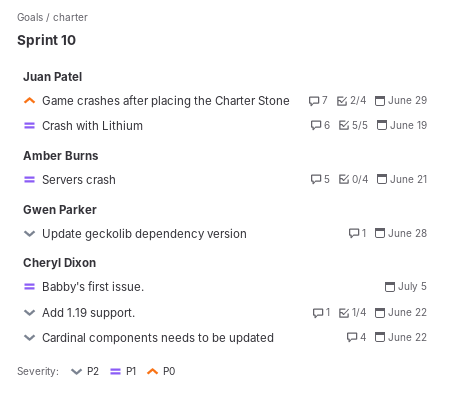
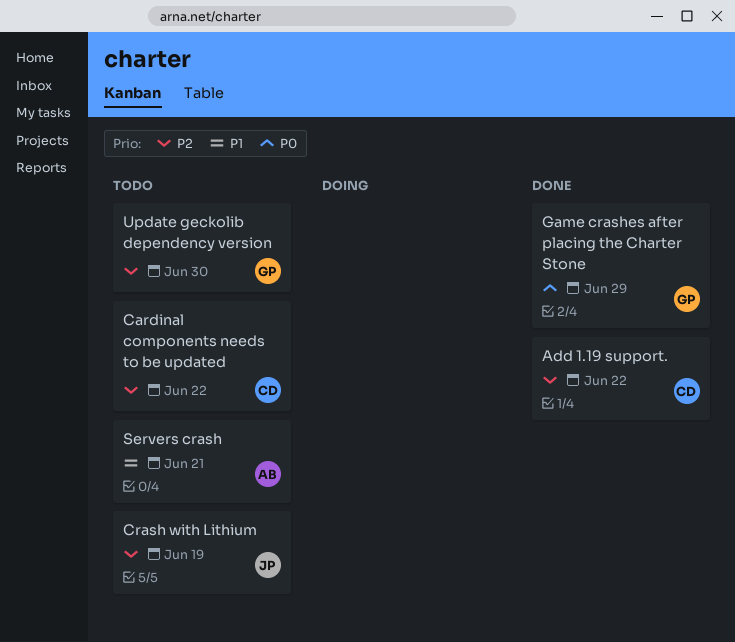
Babby's first issue.: present -> none
Crash with Lithium, priority: P1 -> P2
Game crashes after placing the Charter Stone, owner: Juan Patel -> Gwen Parker
Update geckolib dependency version, due: Jun 28 -> Jun 30

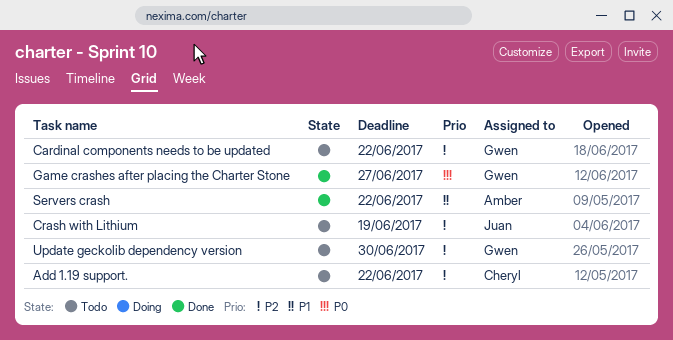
Add 1.19 support., status: Done -> Todo
Cardinal components needs to be updated, owner: Cheryl -> Gwen
Game crashes after placing the Charter Stone, due: Jun 29 -> Jun 27
Servers crash, status: Todo -> Done
Servers crash, due: Jun 21 -> Jun 22

